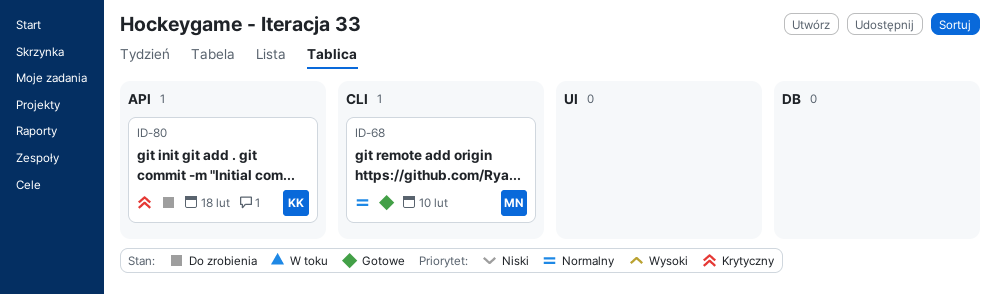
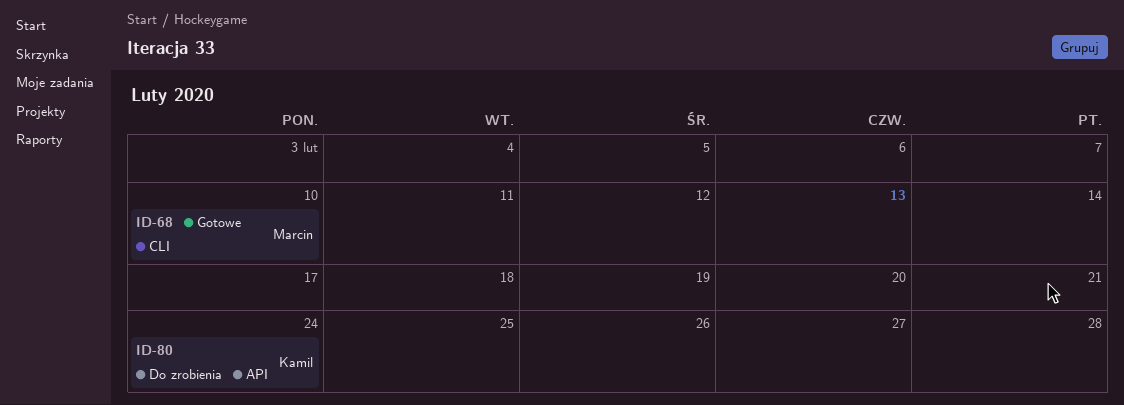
ID-80, due: Feb 18 -> Feb 24

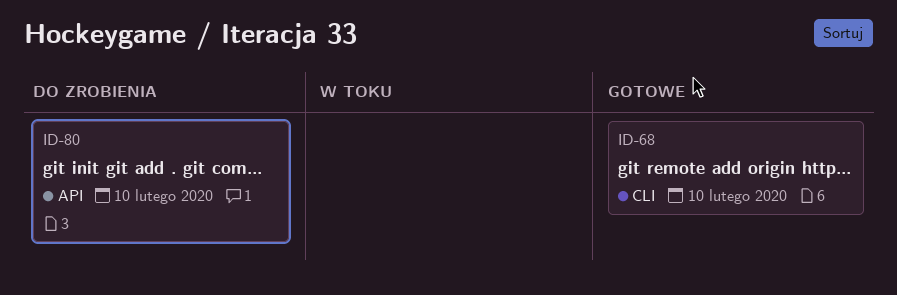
ID-80, due: Feb 24 -> Feb 10

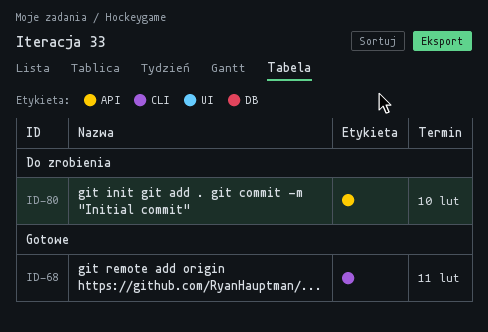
ID-68, due: Feb 10 -> Feb 11

